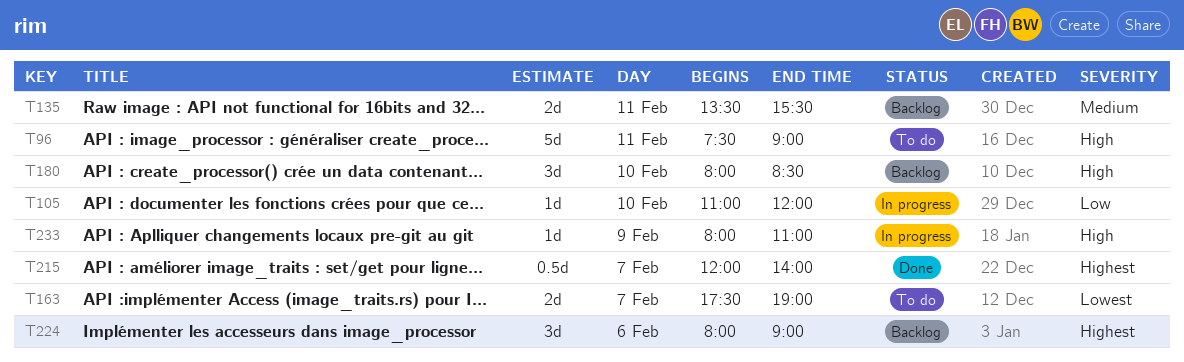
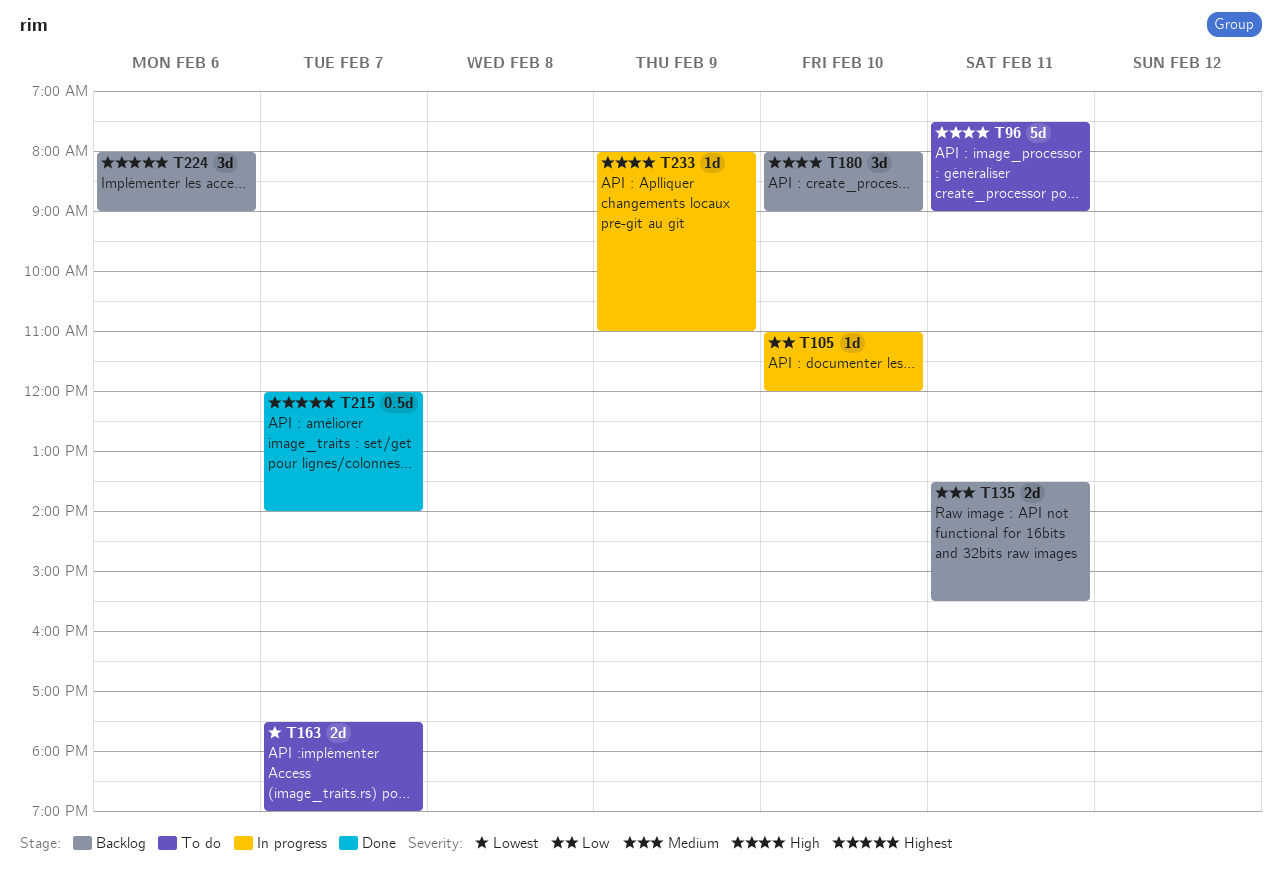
T180, ends: 08:30 -> 09:00

